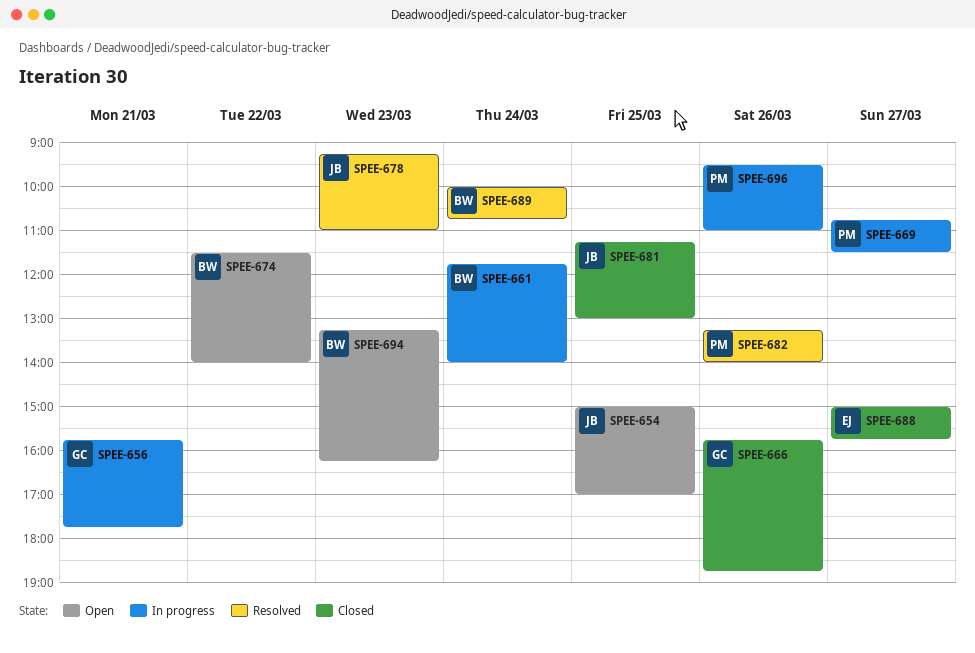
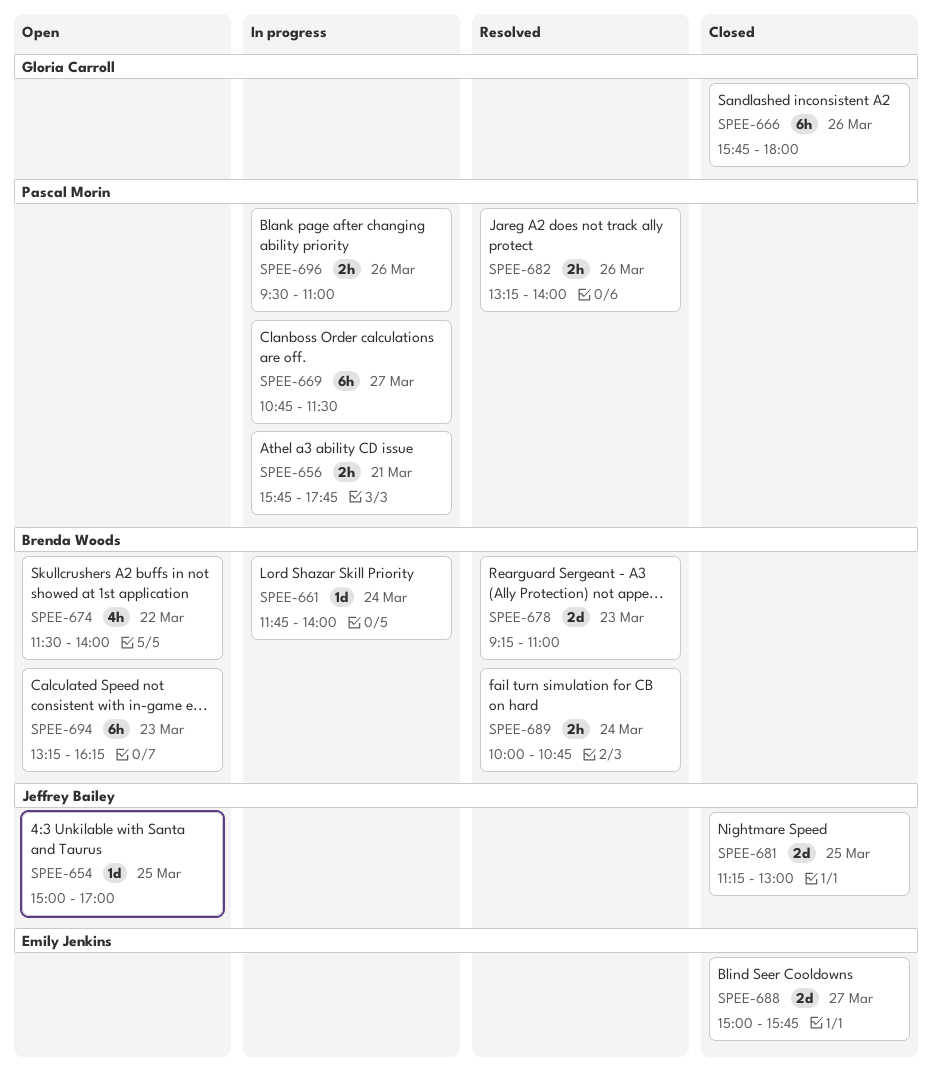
SPEE-656, owner: Gloria Carroll -> Pascal Morin
SPEE-666, ends: 18:45 -> 18:00
SPEE-678, owner: Jeffrey Bailey -> Brenda Woods

